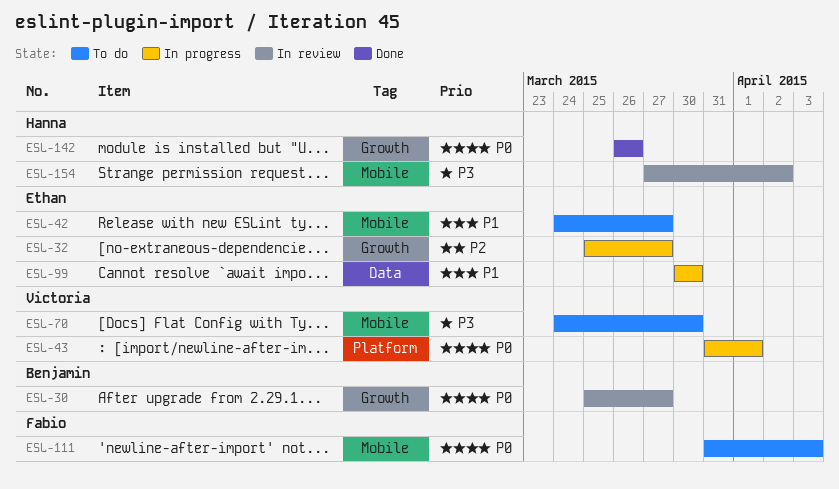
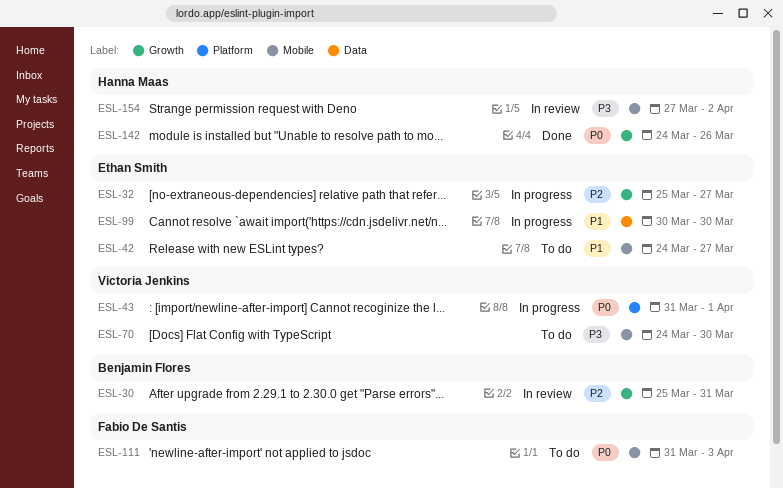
ESL-30, priority: P0 -> P2
ESL-30, due: Mar 27 -> Mar 31
ESL-142, start: Mar 26 -> Mar 24

